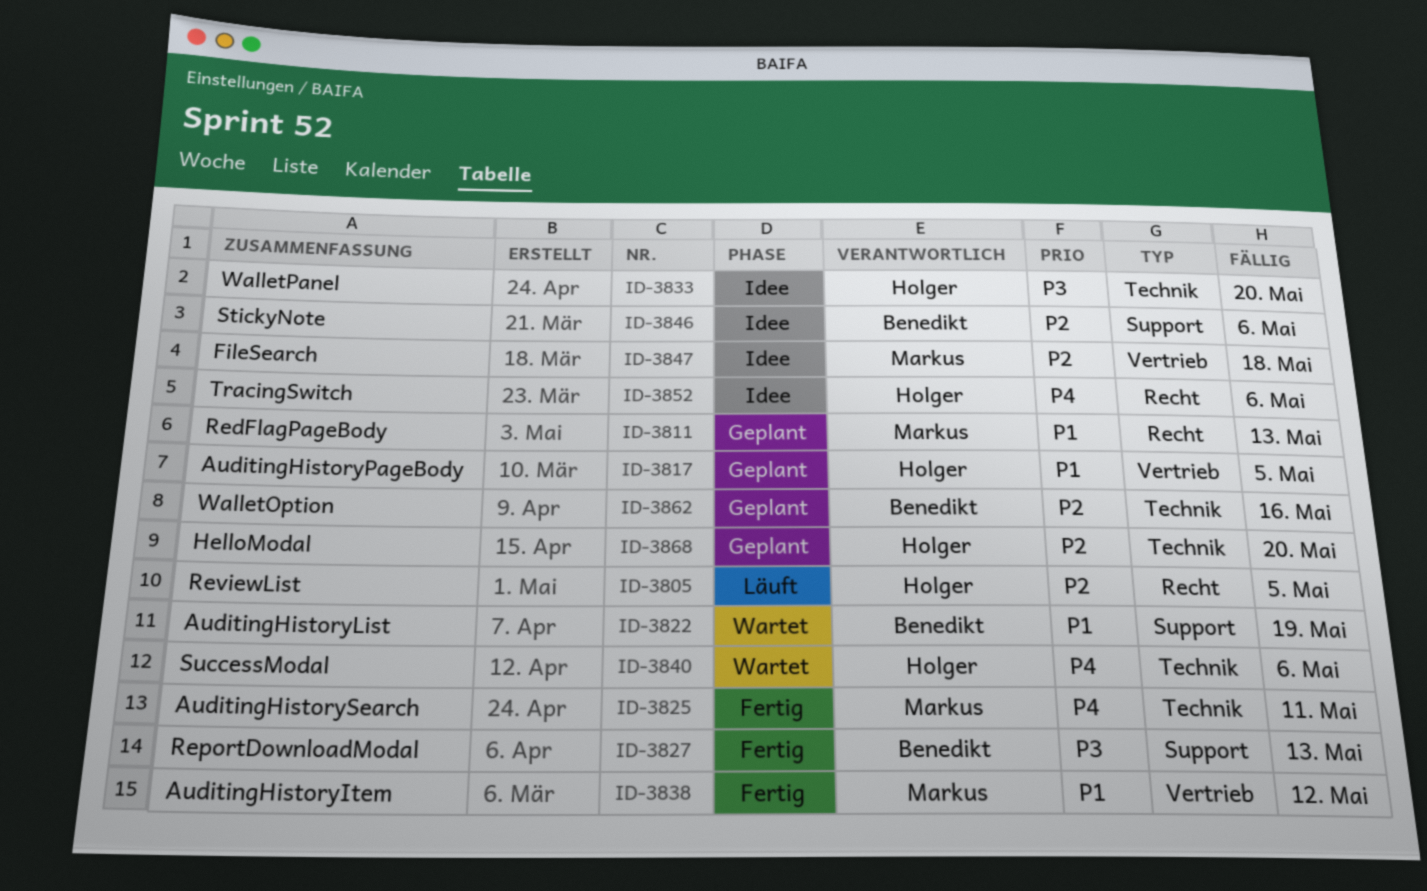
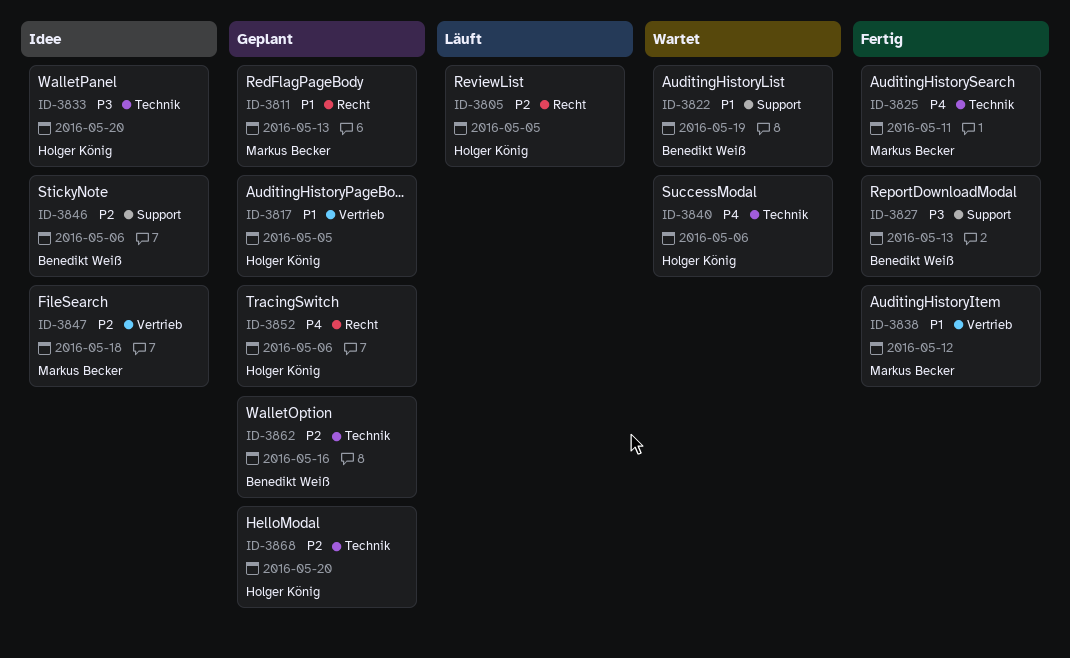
ID-3852, status: Idee -> Geplant

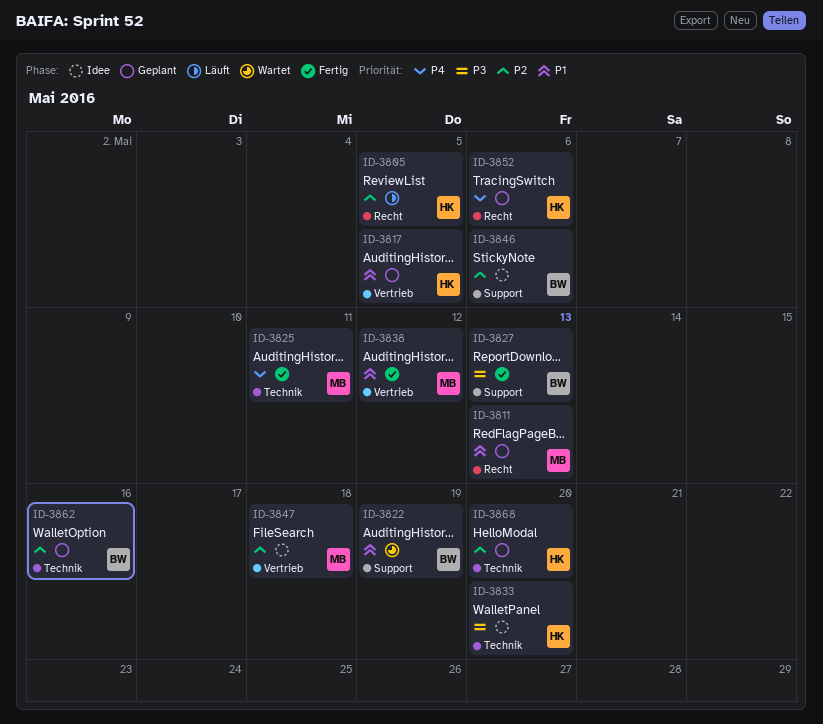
ID-3840: present -> none

